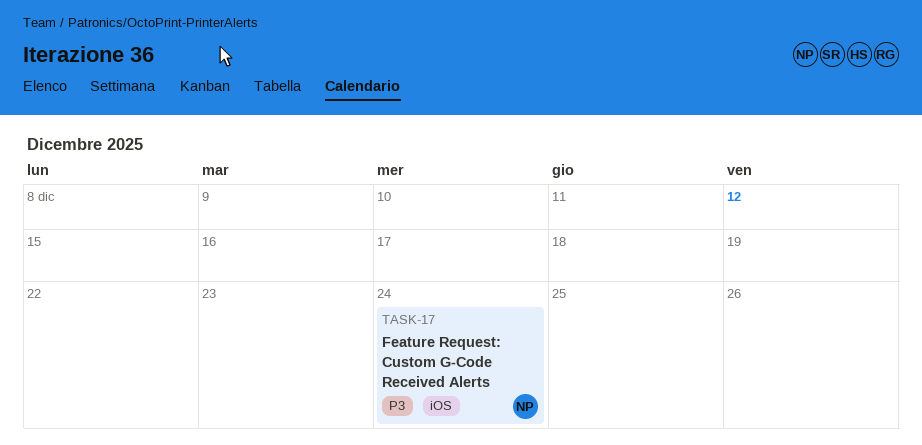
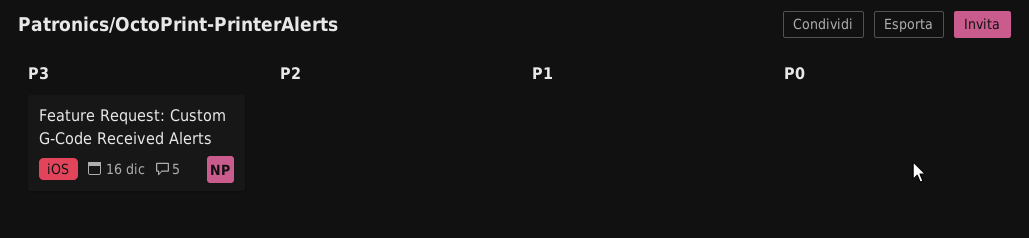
Feature Request: Custom G-Code Received Alerts, due: Dec 24 -> Dec 16

